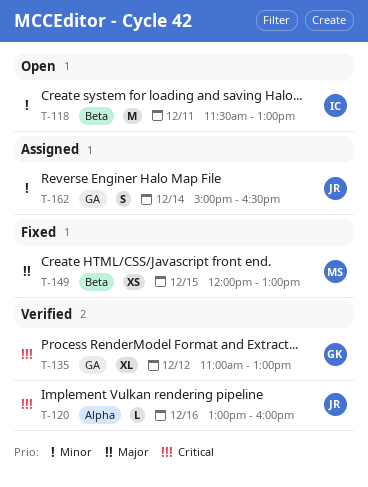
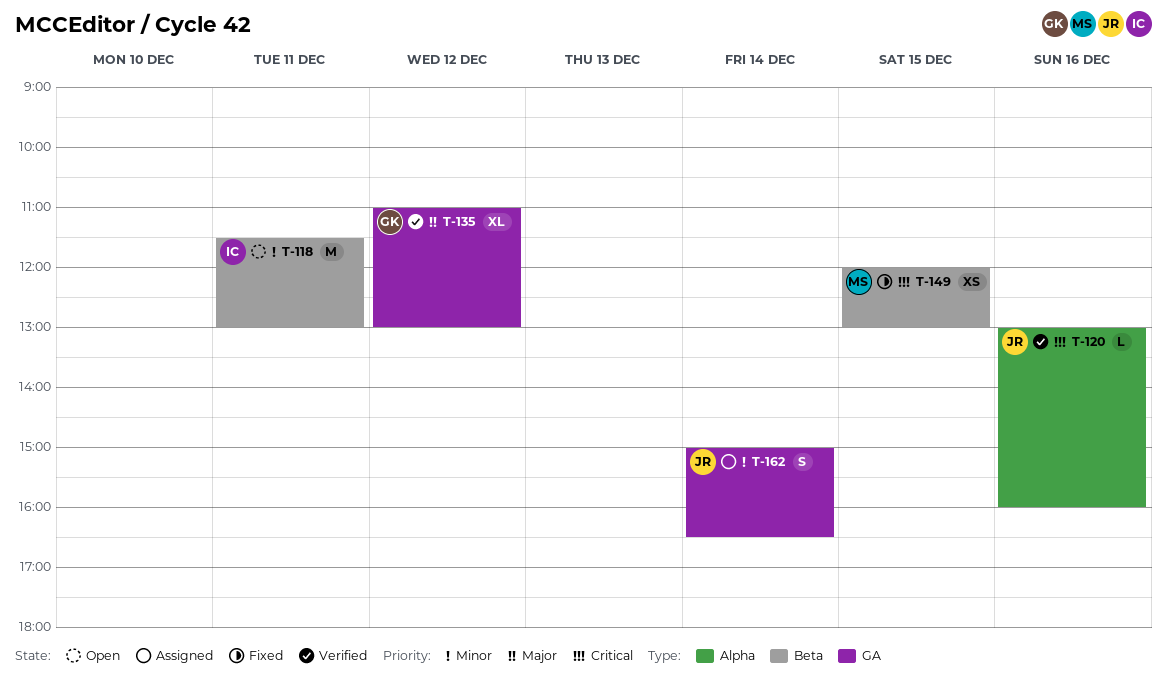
T-135, priority: Critical -> Major
T-149, priority: Major -> Critical

